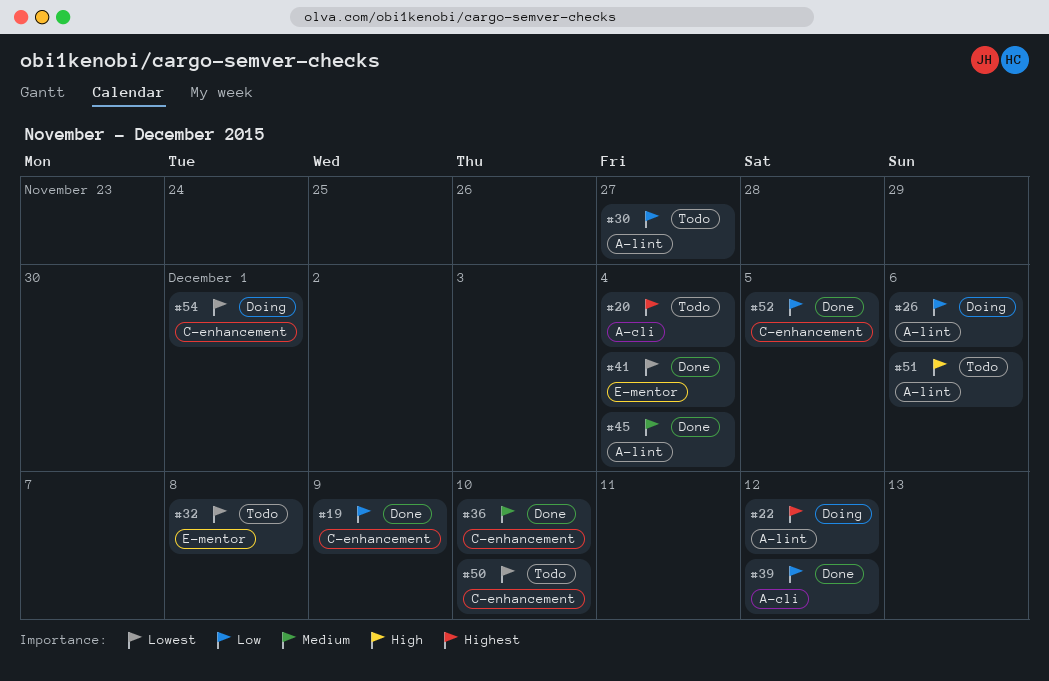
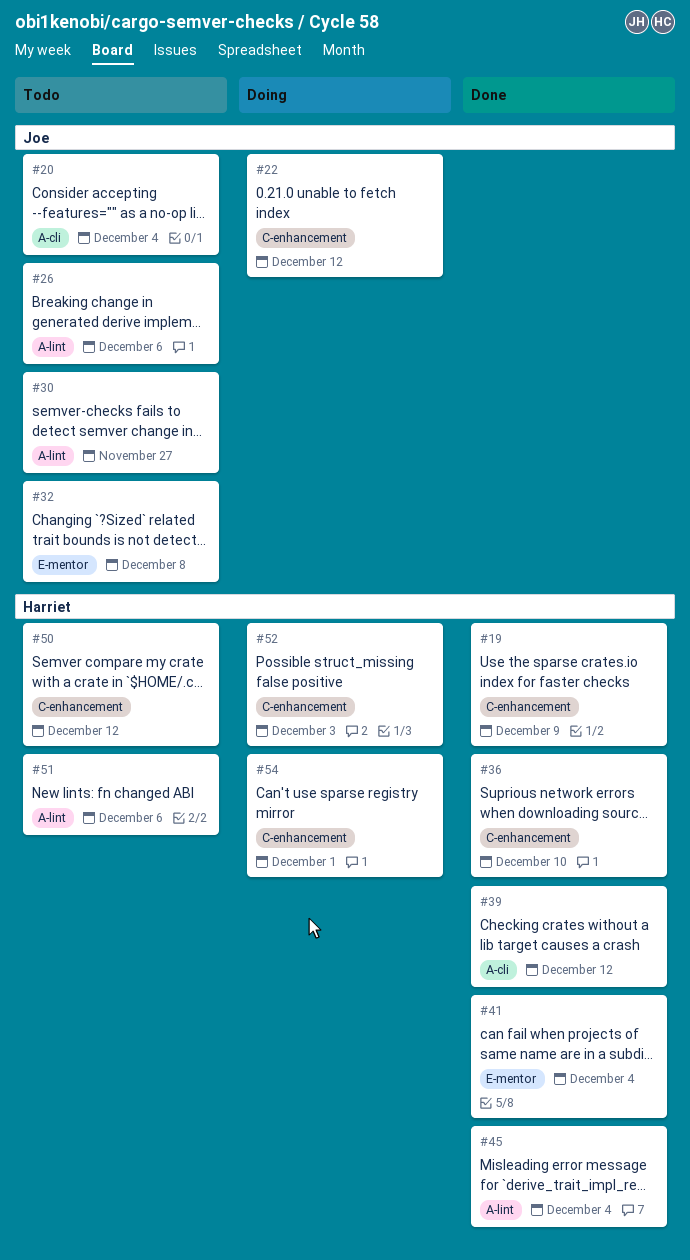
#22, label: A-lint -> C-enhancement
#26, status: Doing -> Todo
#50, due: Dec 10 -> Dec 12
#52, status: Done -> Doing
#52, due: Dec 5 -> Dec 3

